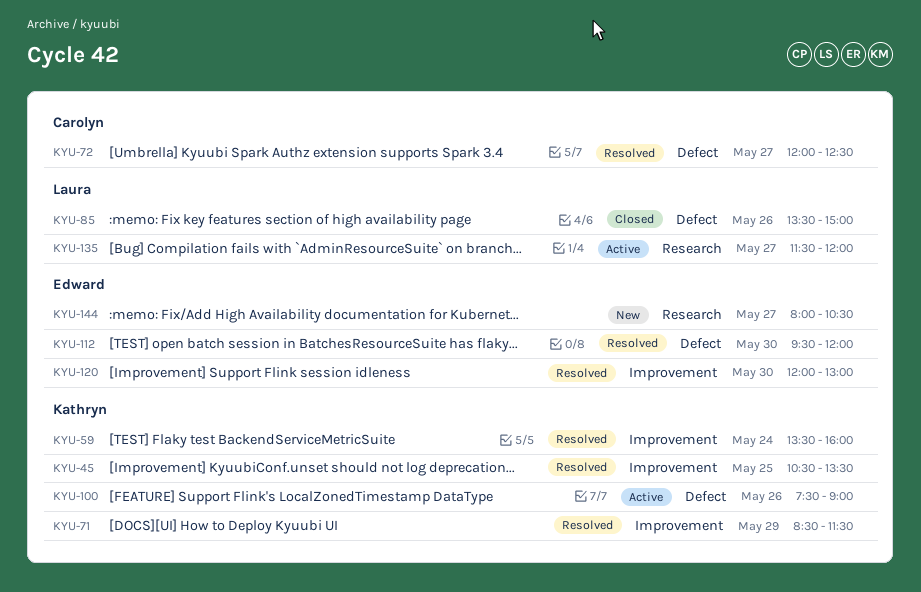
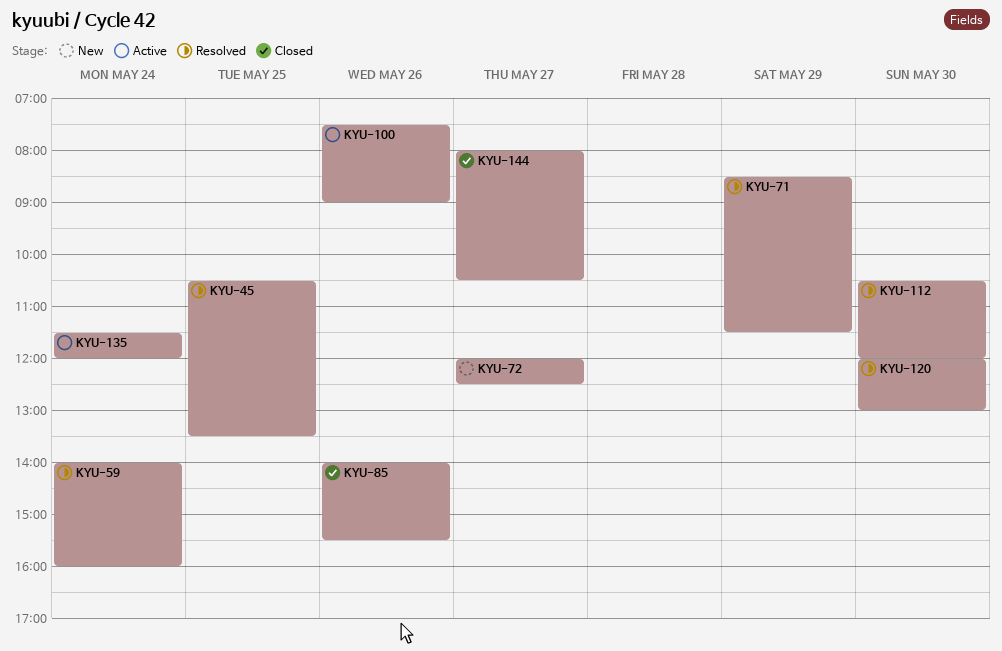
KYU-59, begins: 13:30 -> 14:00
KYU-72, status: Resolved -> New
KYU-85, begins: 13:30 -> 14:00
KYU-85, ends: 15:00 -> 15:30
KYU-112, begins: 09:30 -> 10:30
KYU-135, day: May 27 -> May 24
KYU-144, status: New -> Closed

